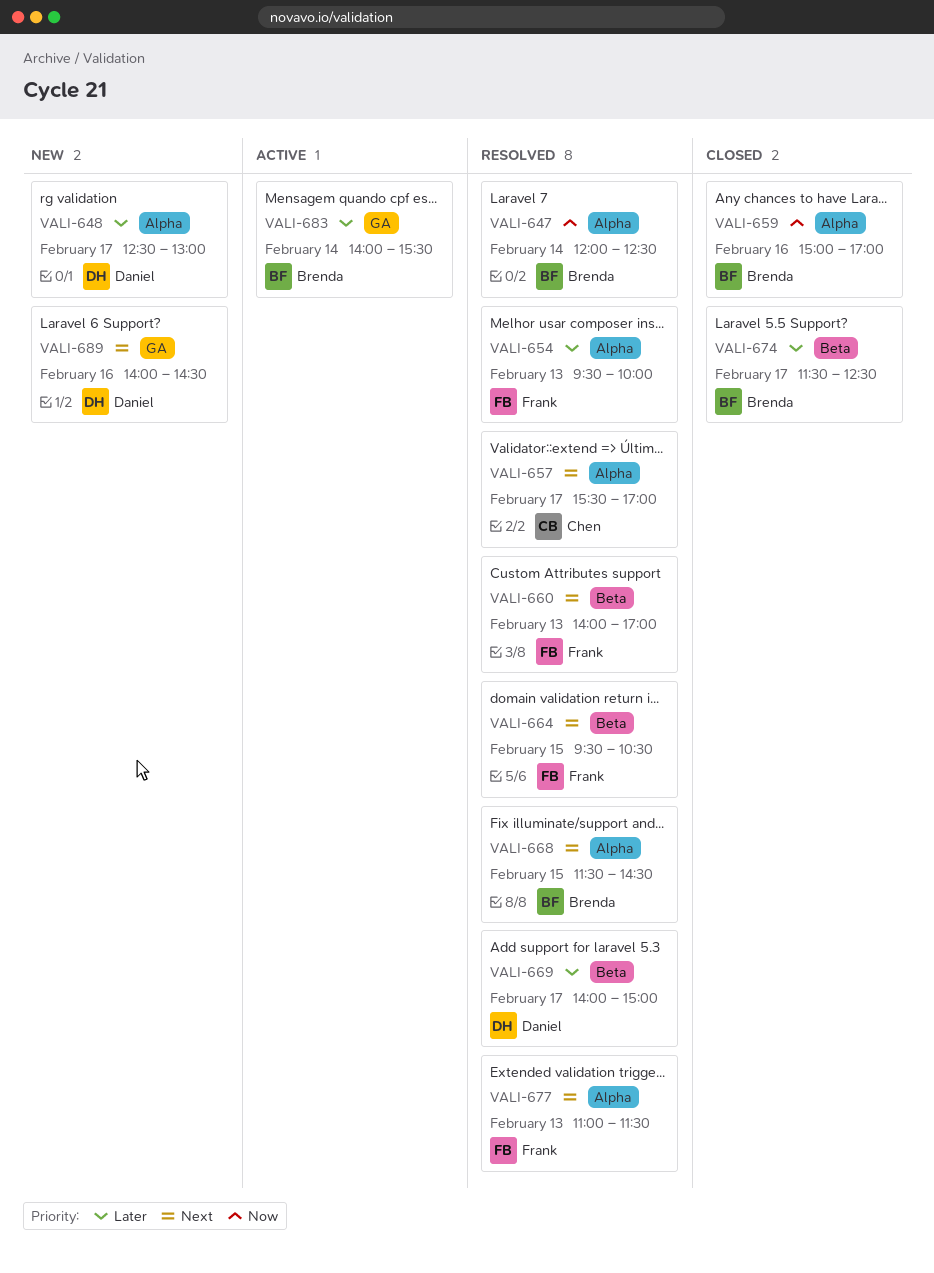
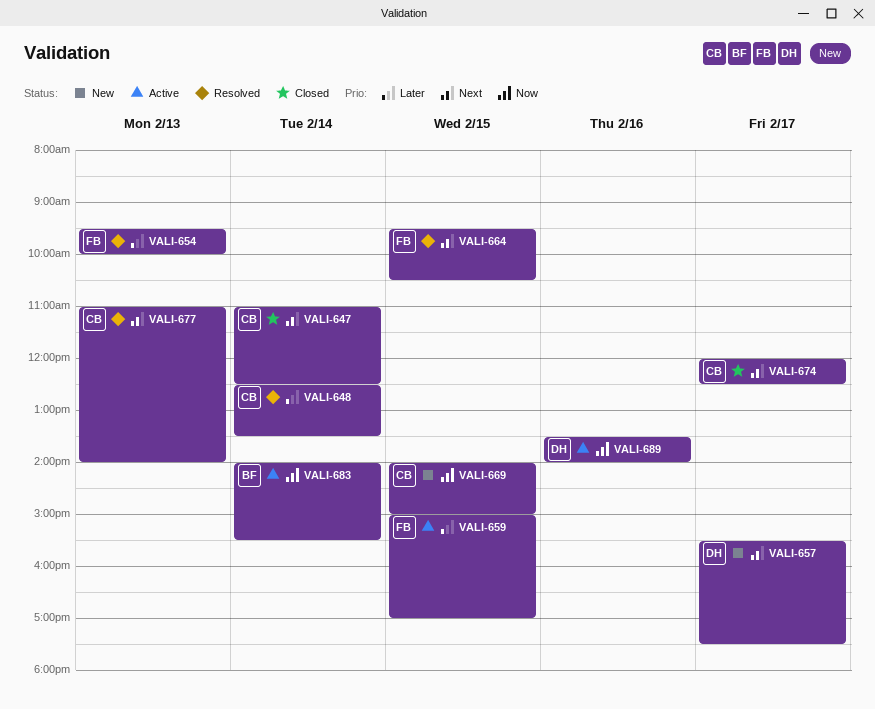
VALI-647, status: Resolved -> Closed
VALI-647, owner: Brenda -> Chen
VALI-647, priority: Now -> Next
VALI-647, begins: 12:00 -> 11:00
VALI-648, status: New -> Resolved
VALI-648, owner: Daniel -> Chen
VALI-648, day: Feb 17 -> Feb 14
VALI-648, ends: 13:00 -> 13:30
VALI-657, status: Resolved -> New
VALI-657, owner: Chen -> Daniel
VALI-657, ends: 17:00 -> 17:30
VALI-659, status: Closed -> Active
VALI-659, owner: Brenda -> Frank
VALI-659, priority: Now -> Later
VALI-659, day: Feb 16 -> Feb 15
VALI-660: present -> none
VALI-668: present -> none
VALI-669, status: Resolved -> New
VALI-669, owner: Daniel -> Chen
VALI-669, priority: Later -> Now
VALI-669, day: Feb 17 -> Feb 15
VALI-674, owner: Brenda -> Chen
VALI-674, priority: Later -> Next
VALI-674, begins: 11:30 -> 12:00
VALI-677, owner: Frank -> Chen
VALI-677, ends: 11:30 -> 14:00
VALI-683, priority: Later -> Now
VALI-689, status: New -> Active
VALI-689, priority: Next -> Now
VALI-689, begins: 14:00 -> 13:30
VALI-689, ends: 14:30 -> 14:00

